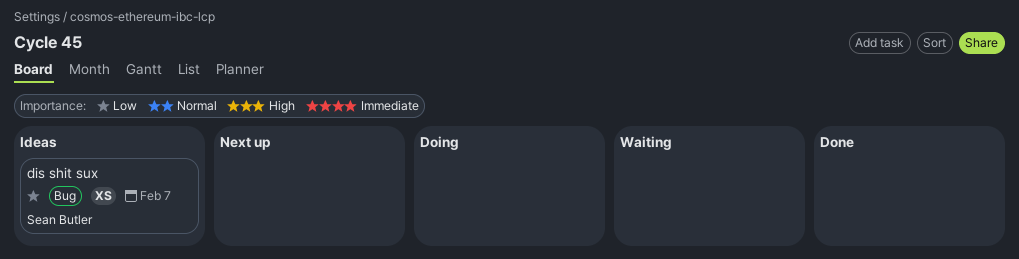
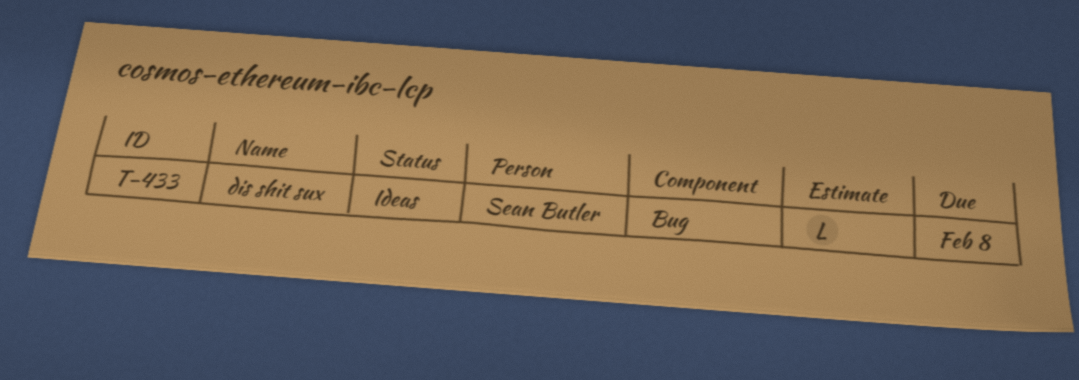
dis shit sux, estimate: XS -> L
dis shit sux, due: Feb 7 -> Feb 8

